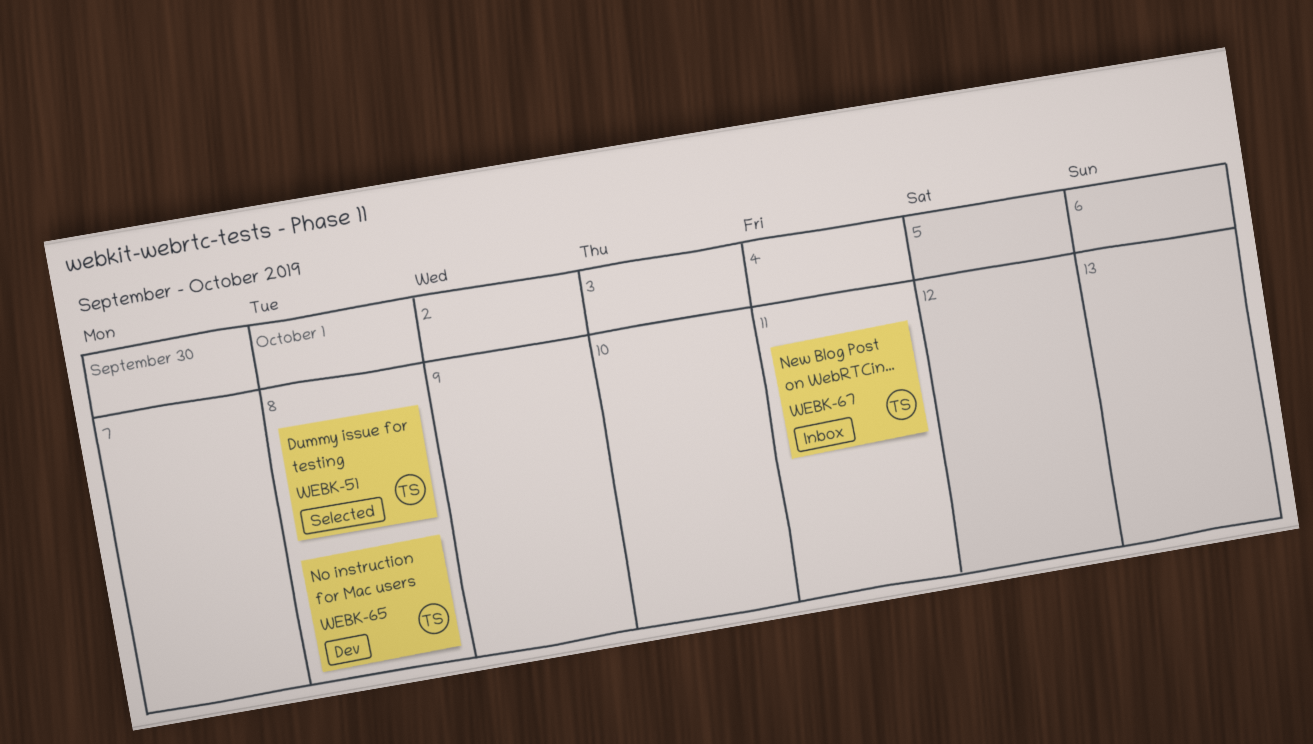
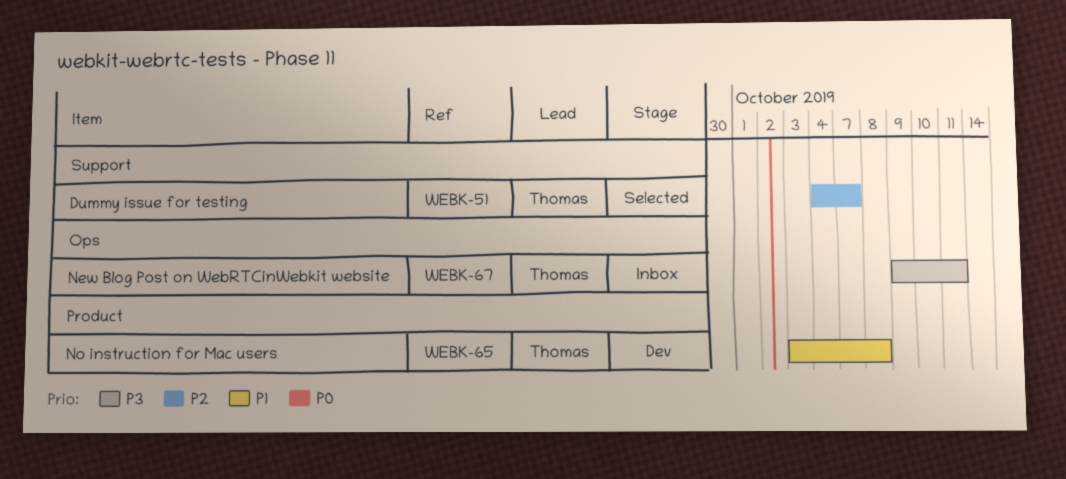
WEBK-51, due: Oct 8 -> Oct 7

